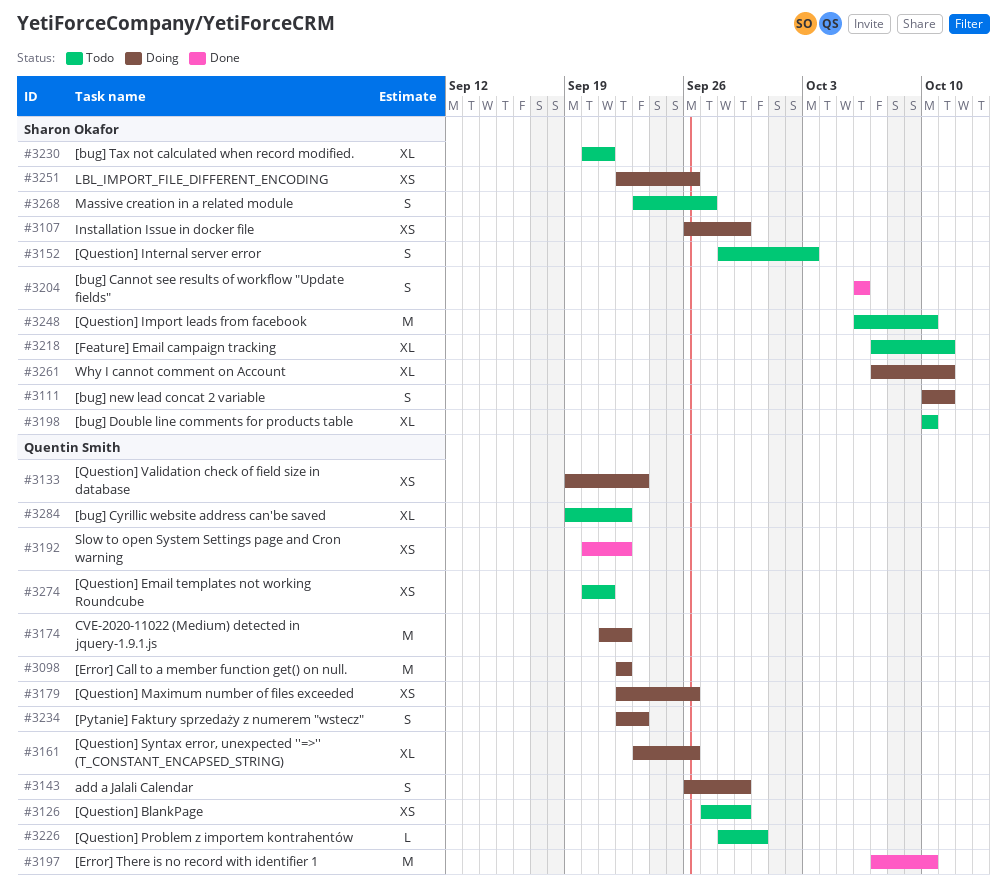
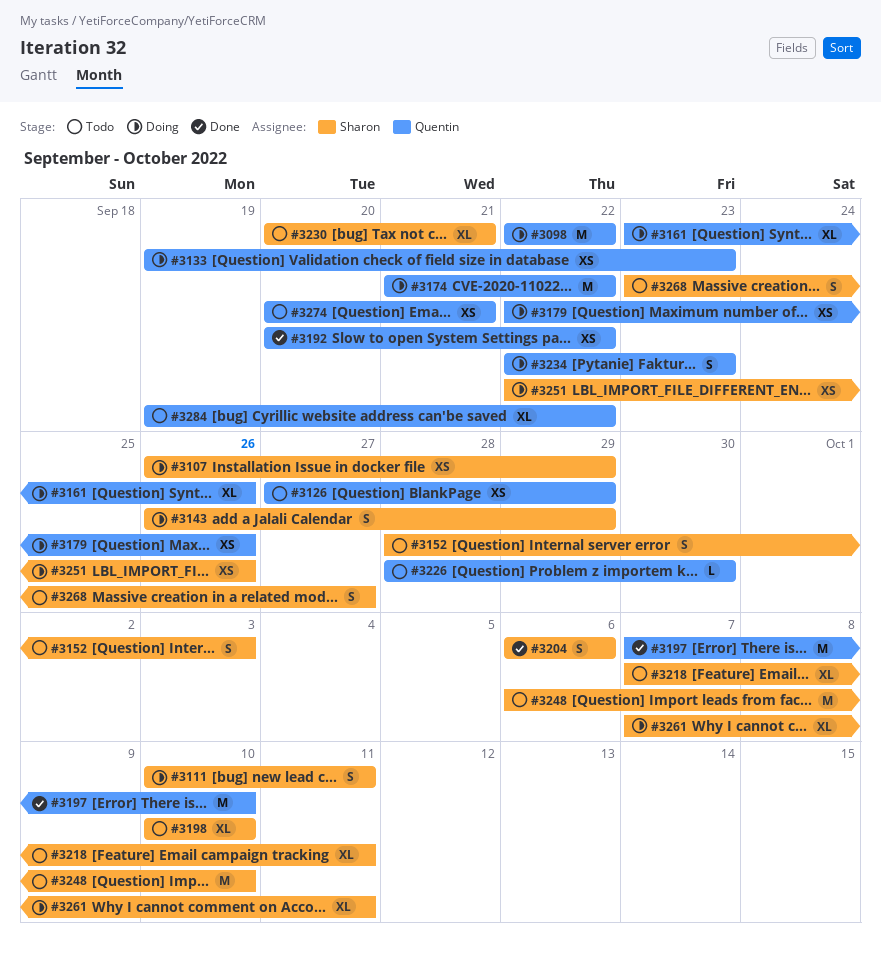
#3143, owner: Quentin Smith -> Sharon Okafor

